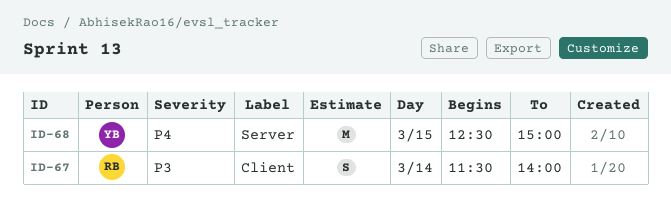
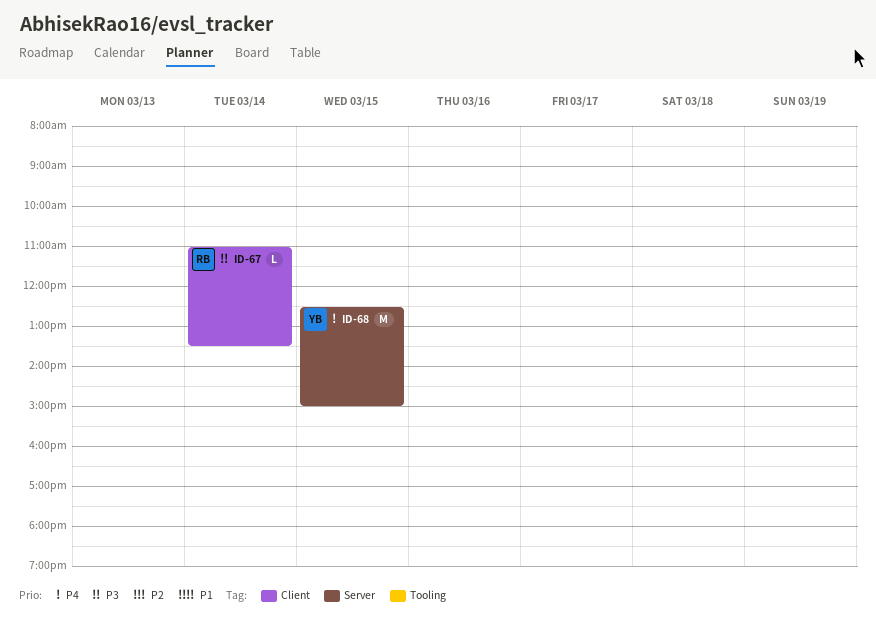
ID-67, estimate: S -> L
ID-67, begins: 11:30 -> 11:00
ID-67, ends: 14:00 -> 13:30

